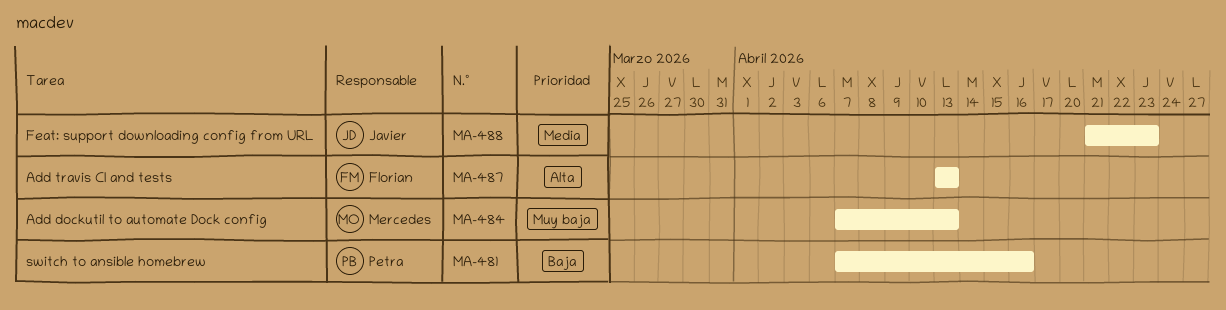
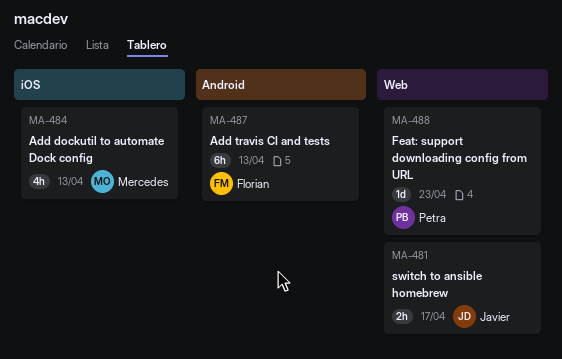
MA-481, owner: Petra -> Javier
MA-481, due: Apr 16 -> Apr 17
MA-488, owner: Javier -> Petra

